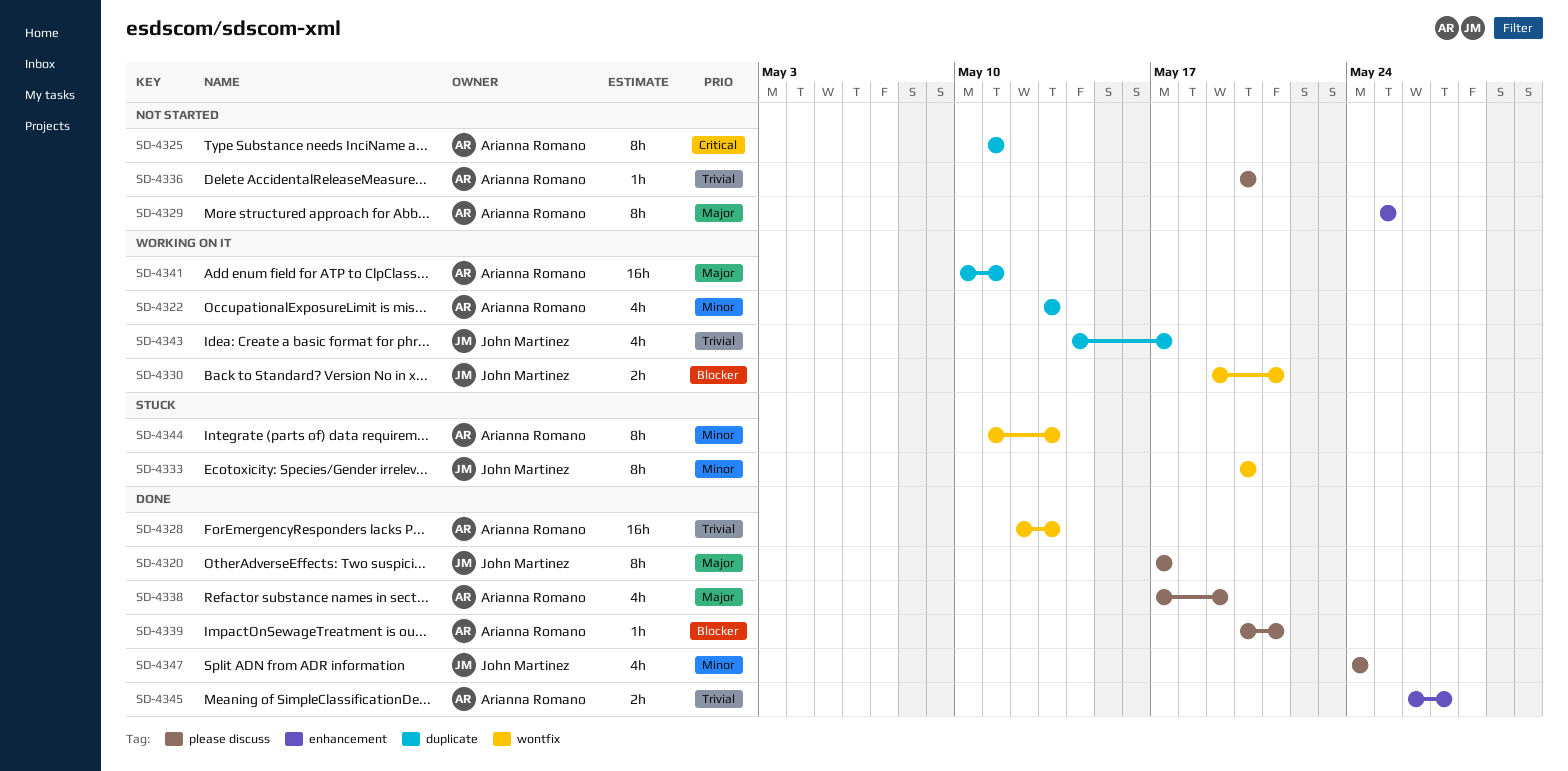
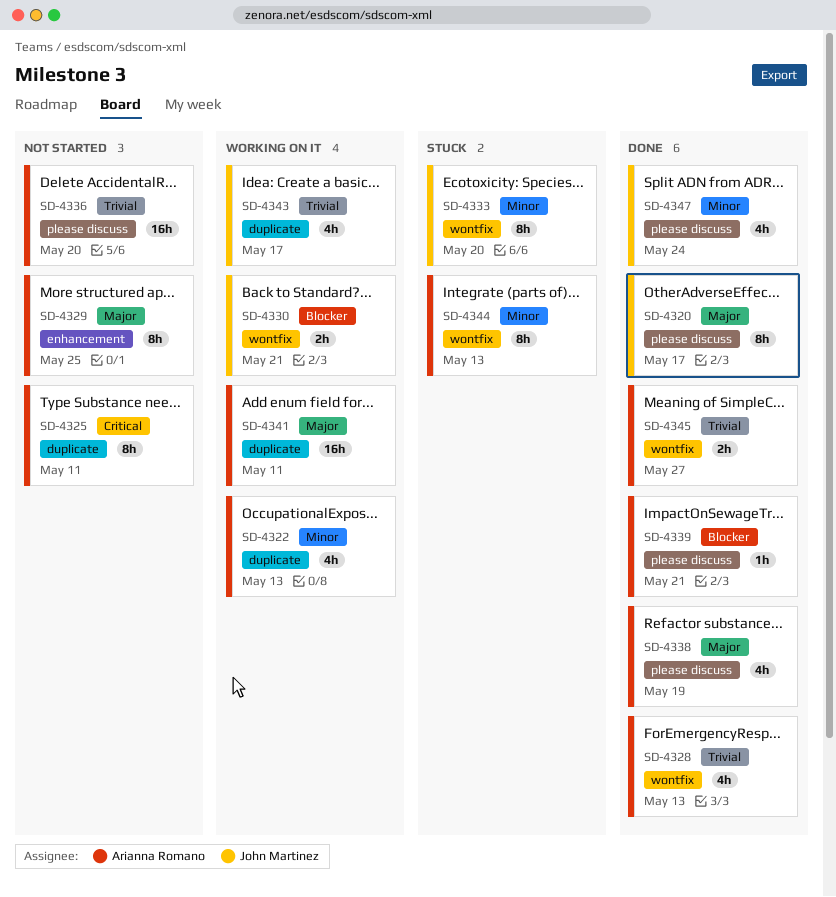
SD-4328, estimate: 16h -> 4h
SD-4336, estimate: 1h -> 16h
SD-4345, label: enhancement -> wontfix

